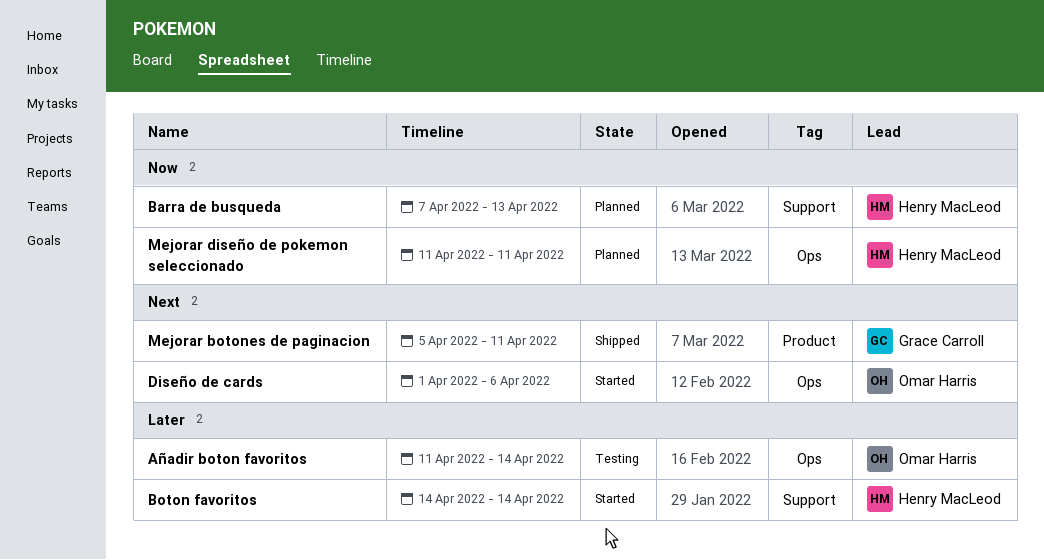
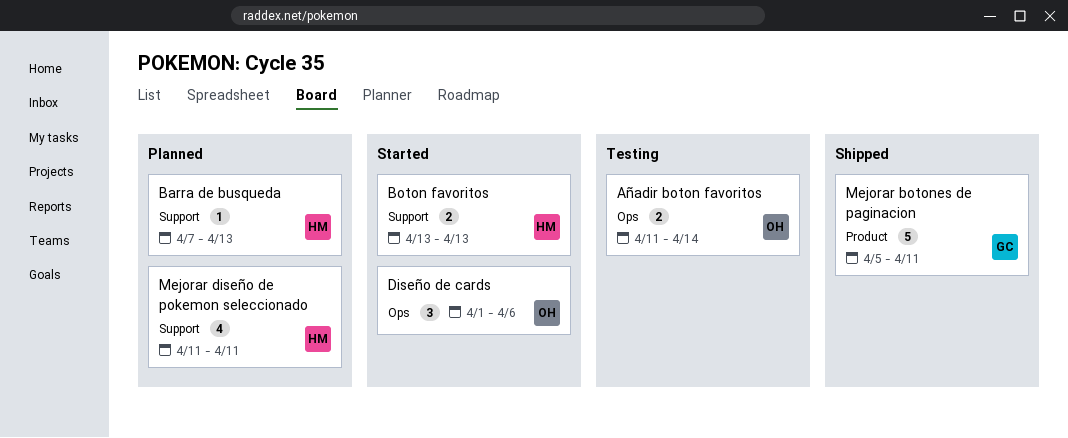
Boton favoritos, start: Apr 14 -> Apr 13
Boton favoritos, due: Apr 14 -> Apr 13
Mejorar diseño de pokemon seleccionado, label: Ops -> Support

